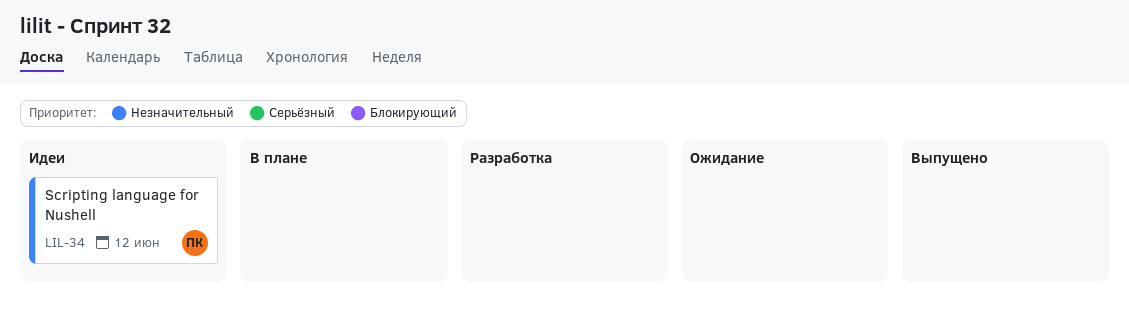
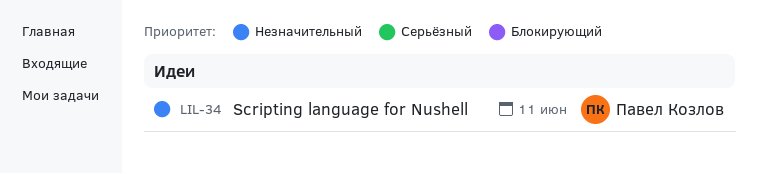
LIL-34, due: Jun 12 -> Jun 11

